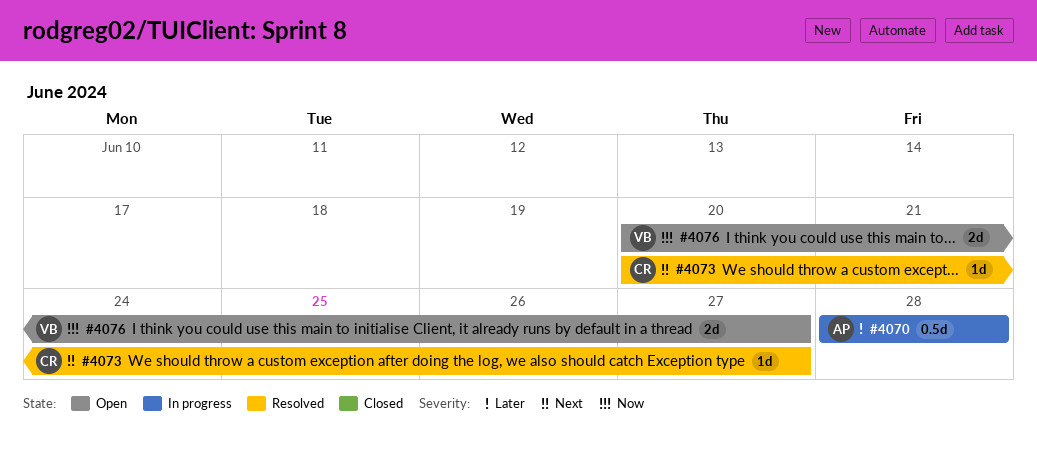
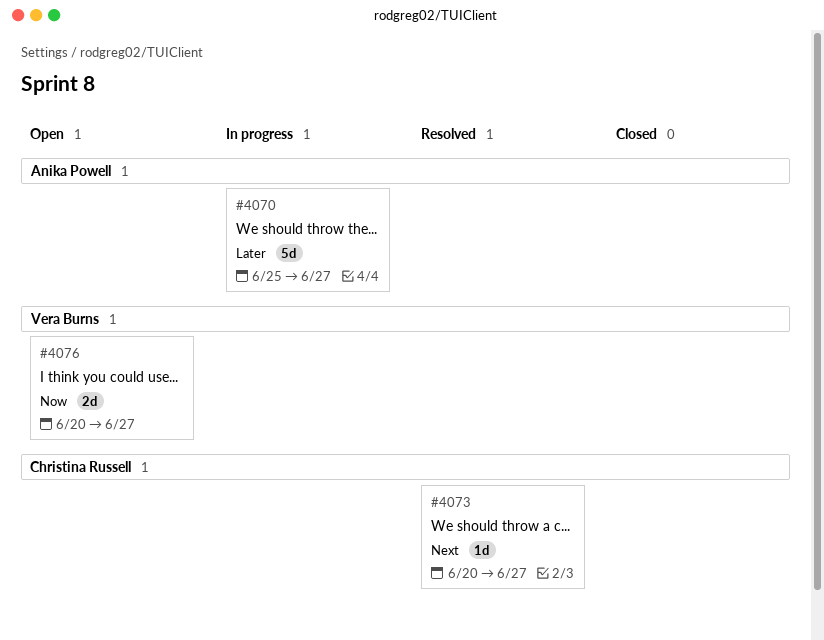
#4070, estimate: 0.5d -> 5d
#4070, start: Jun 28 -> Jun 25
#4070, due: Jun 28 -> Jun 27

